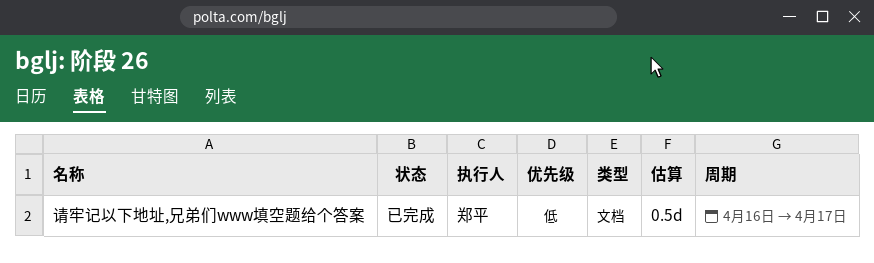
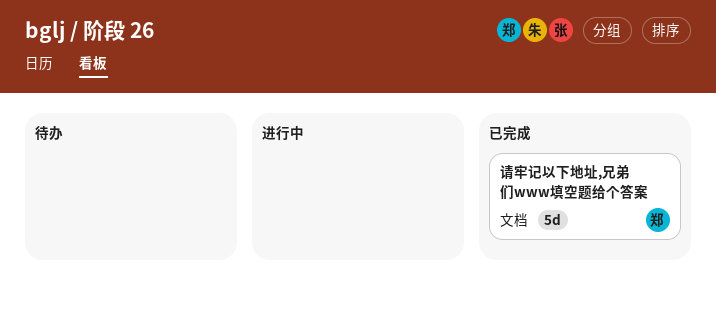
请牢记以下地址,兄弟们www填空题给个答案, estimate: 0.5d -> 5d

